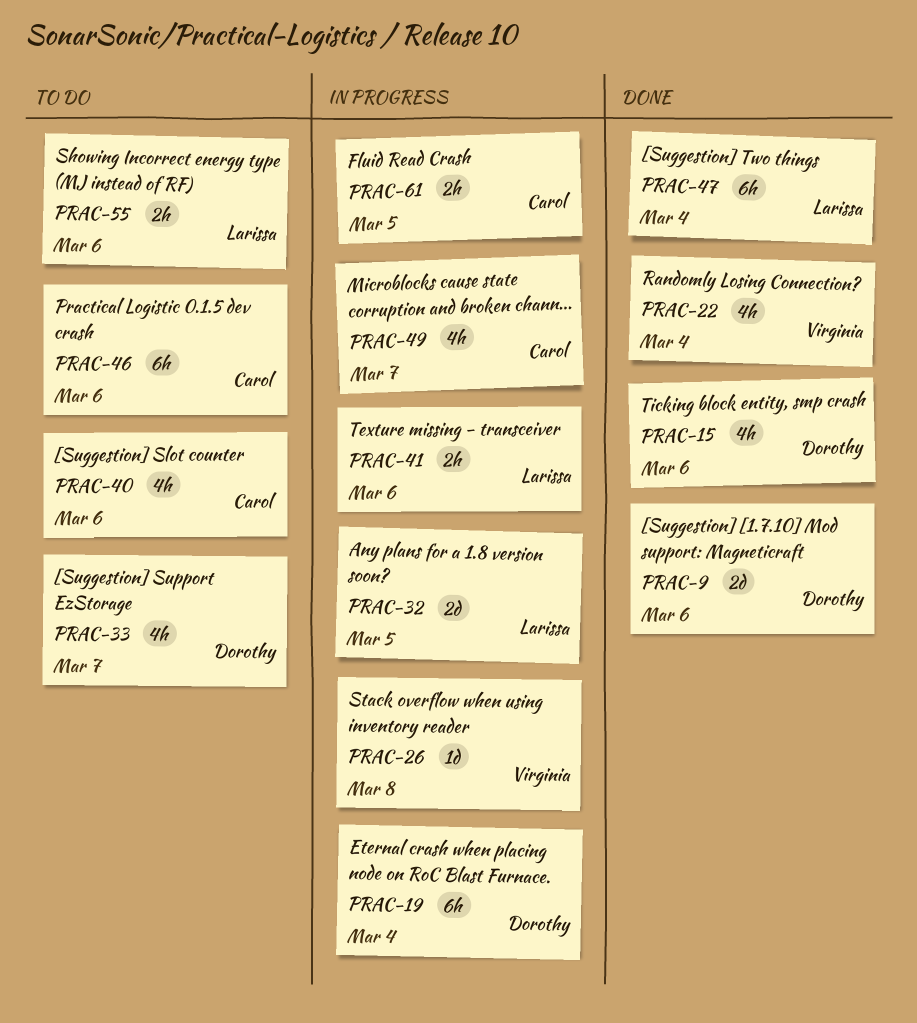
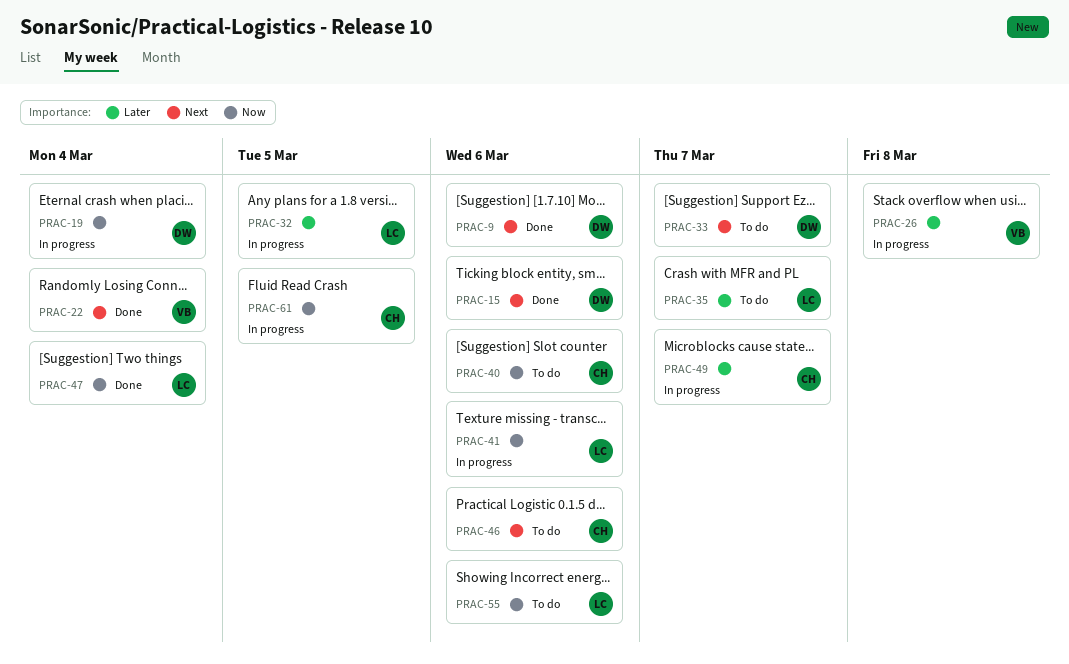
PRAC-35: none -> present

